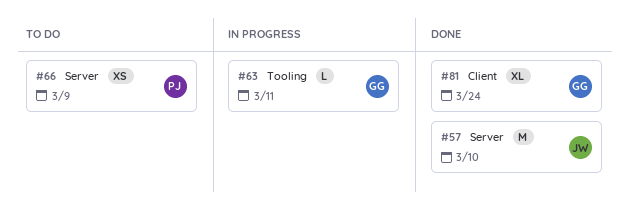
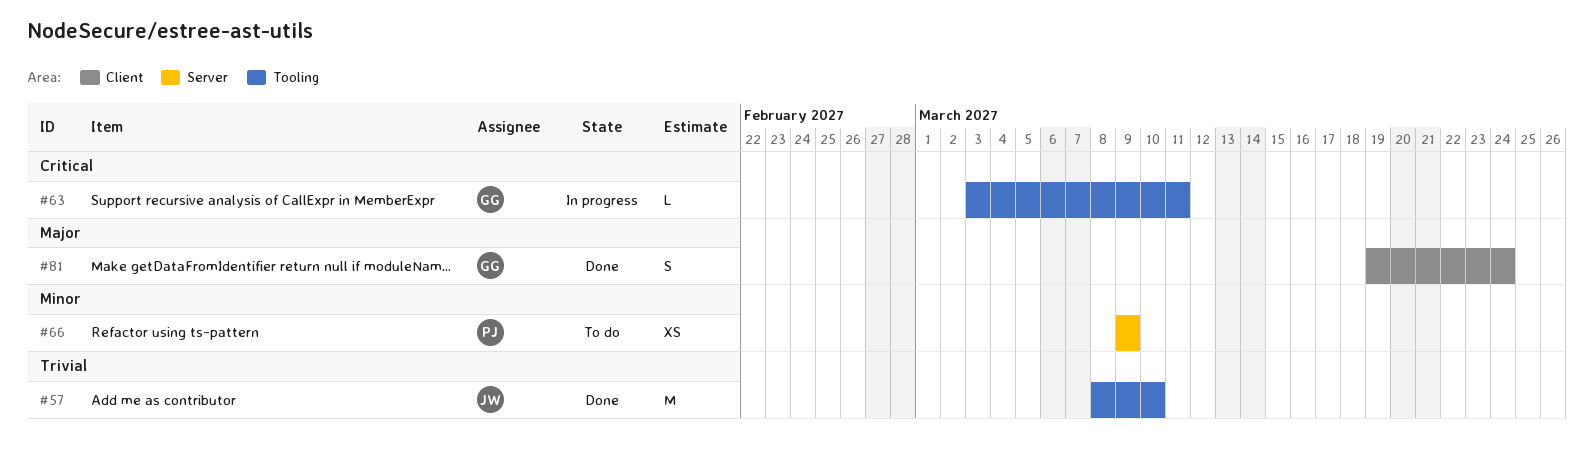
#57, label: Server -> Tooling
#81, estimate: XL -> S

